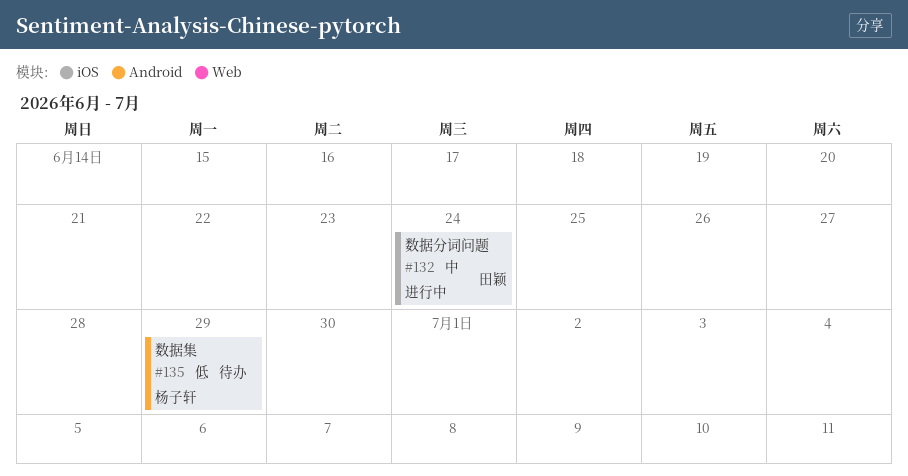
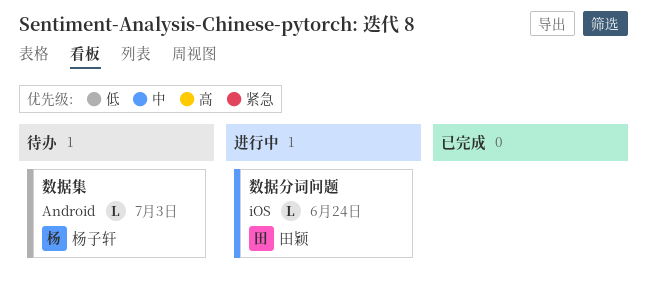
数据集, due: Jun 29 -> Jul 3

